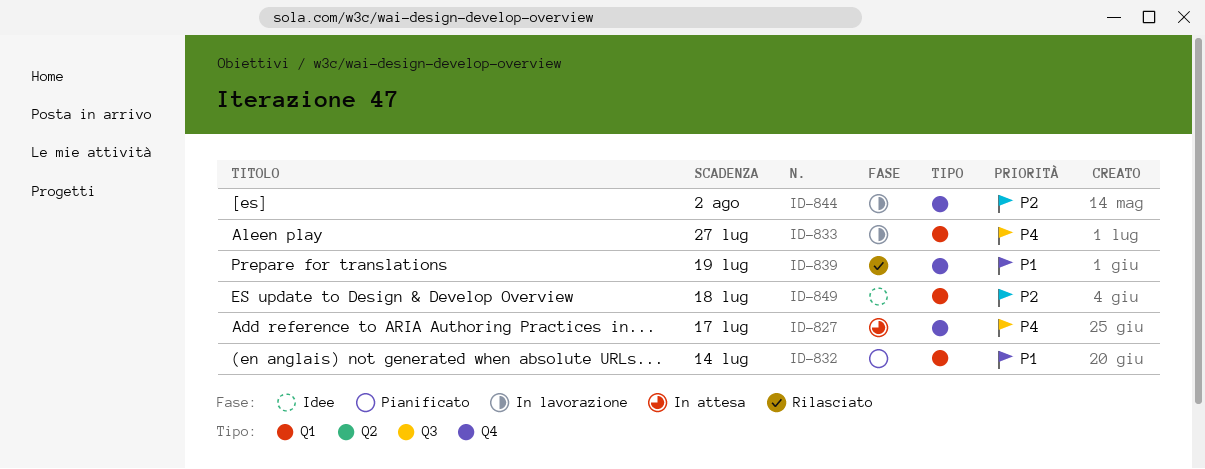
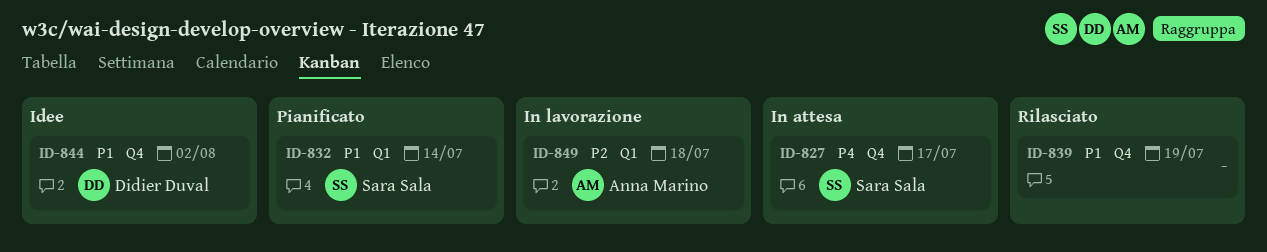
ID-833: present -> none
ID-844, status: In lavorazione -> Idee
ID-844, priority: P2 -> P1
ID-849, status: Idee -> In lavorazione

